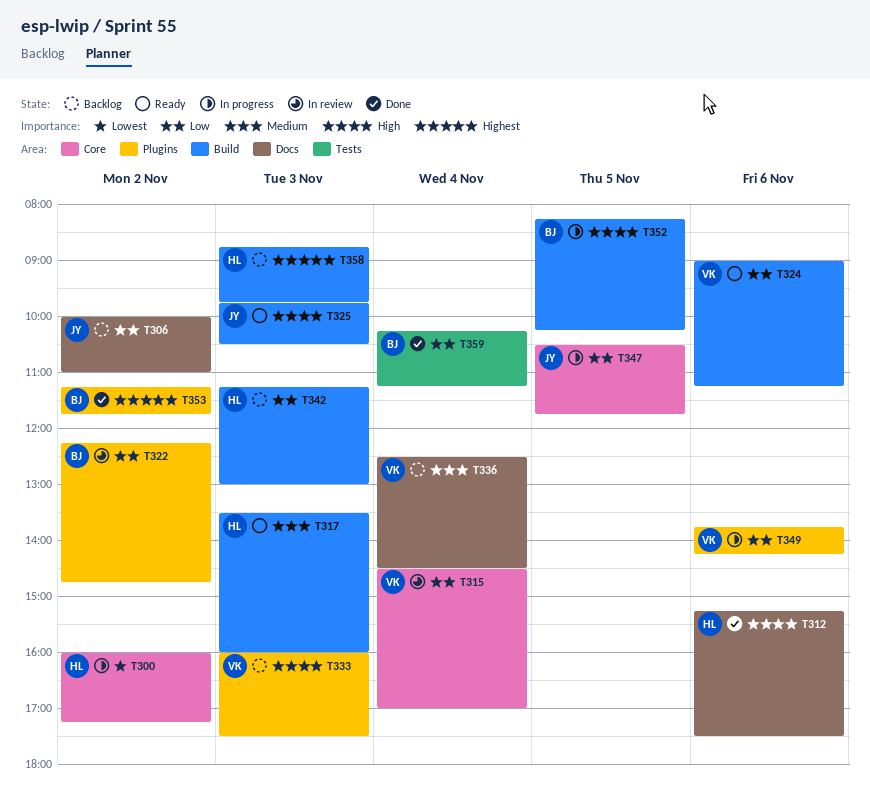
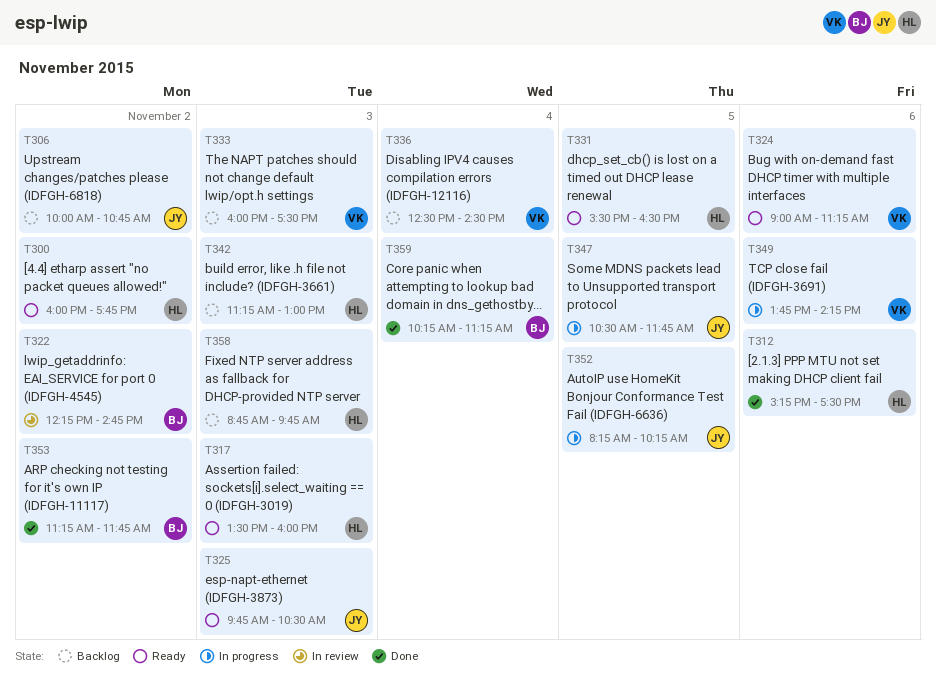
T300, status: In progress -> Ready
T300, ends: 17:15 -> 17:45
T306, ends: 11:00 -> 10:45
T315: present -> none
T331: none -> present
T352, owner: BJ -> JY

